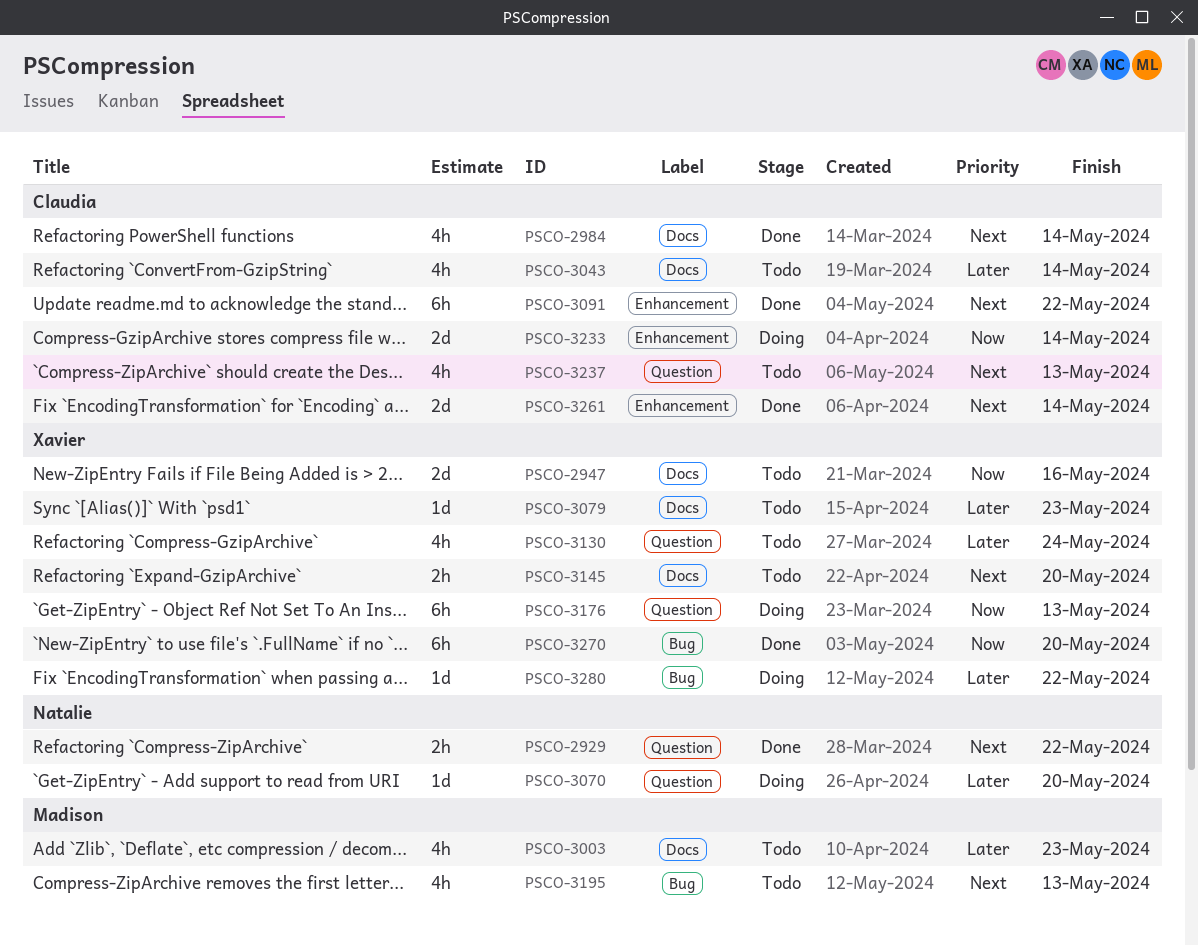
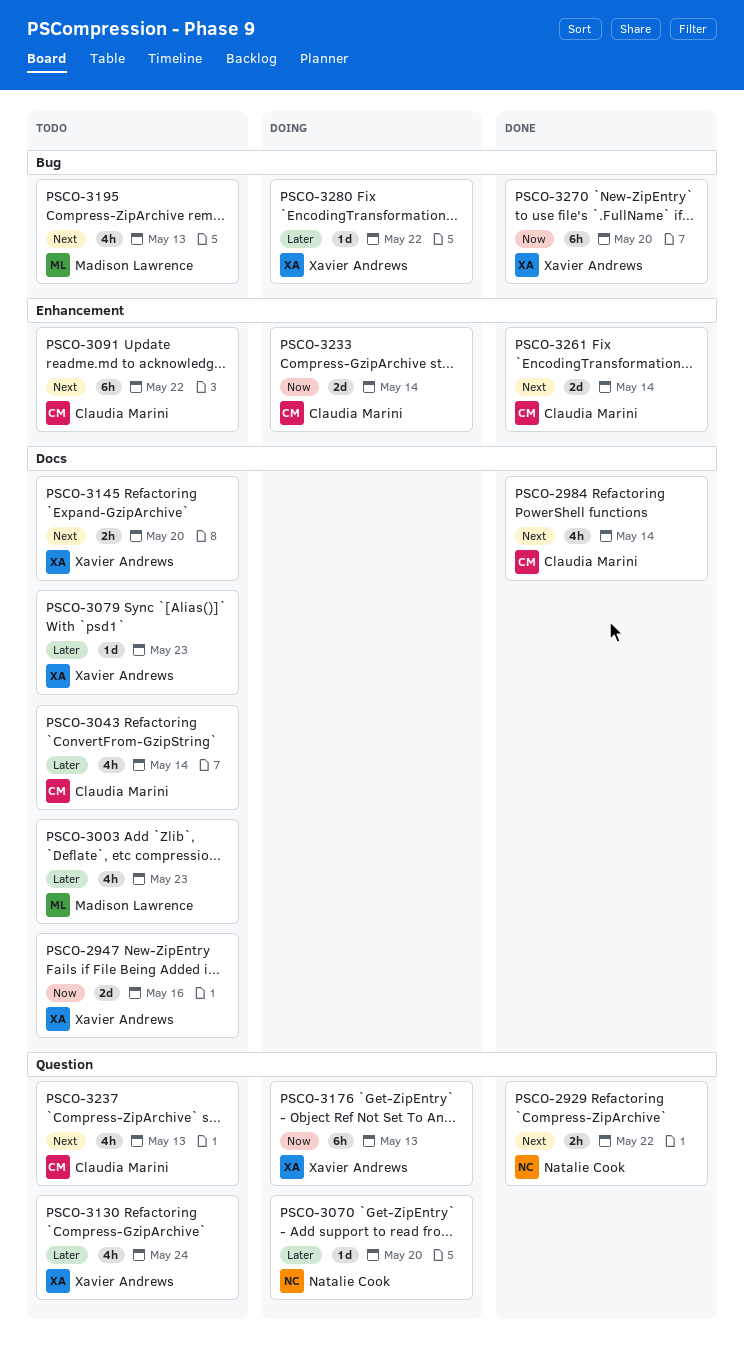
PSCO-3091, status: Done -> Todo

